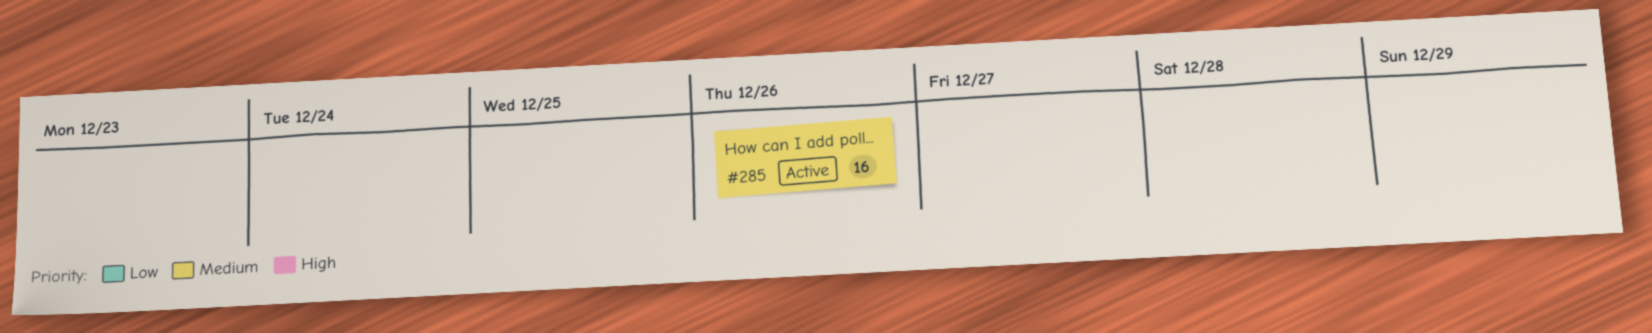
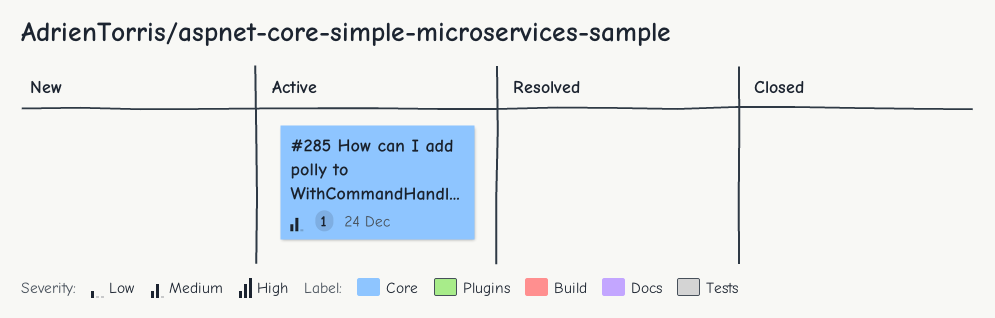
#285, estimate: 16 -> 1
#285, due: Dec 26 -> Dec 24

